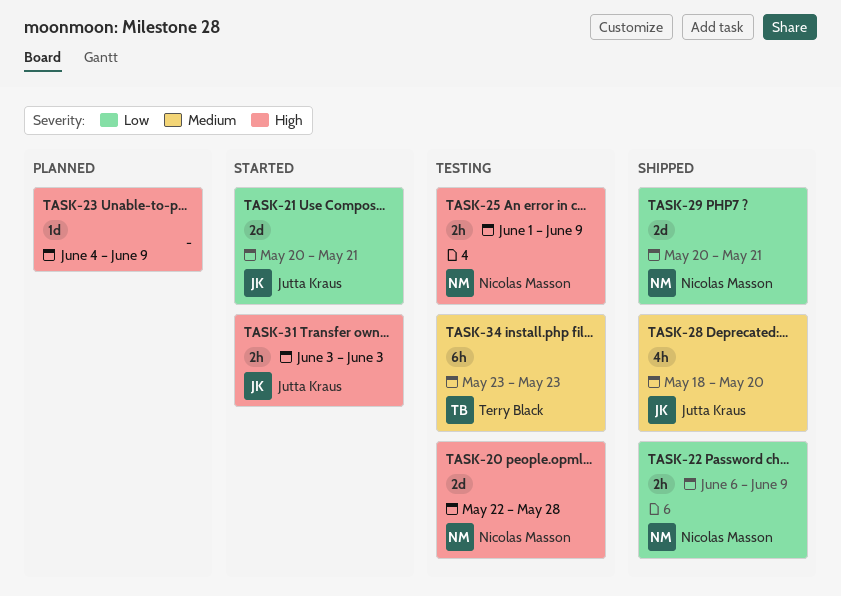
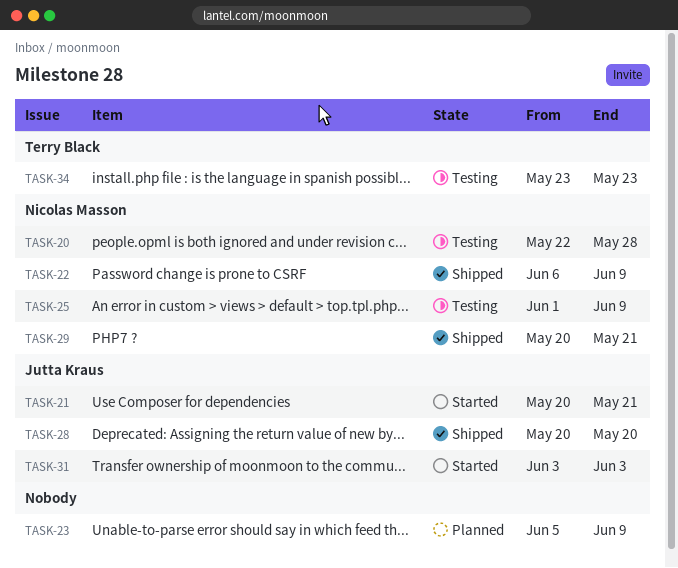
TASK-23, start: Jun 4 -> Jun 5
TASK-28, start: May 18 -> May 20

